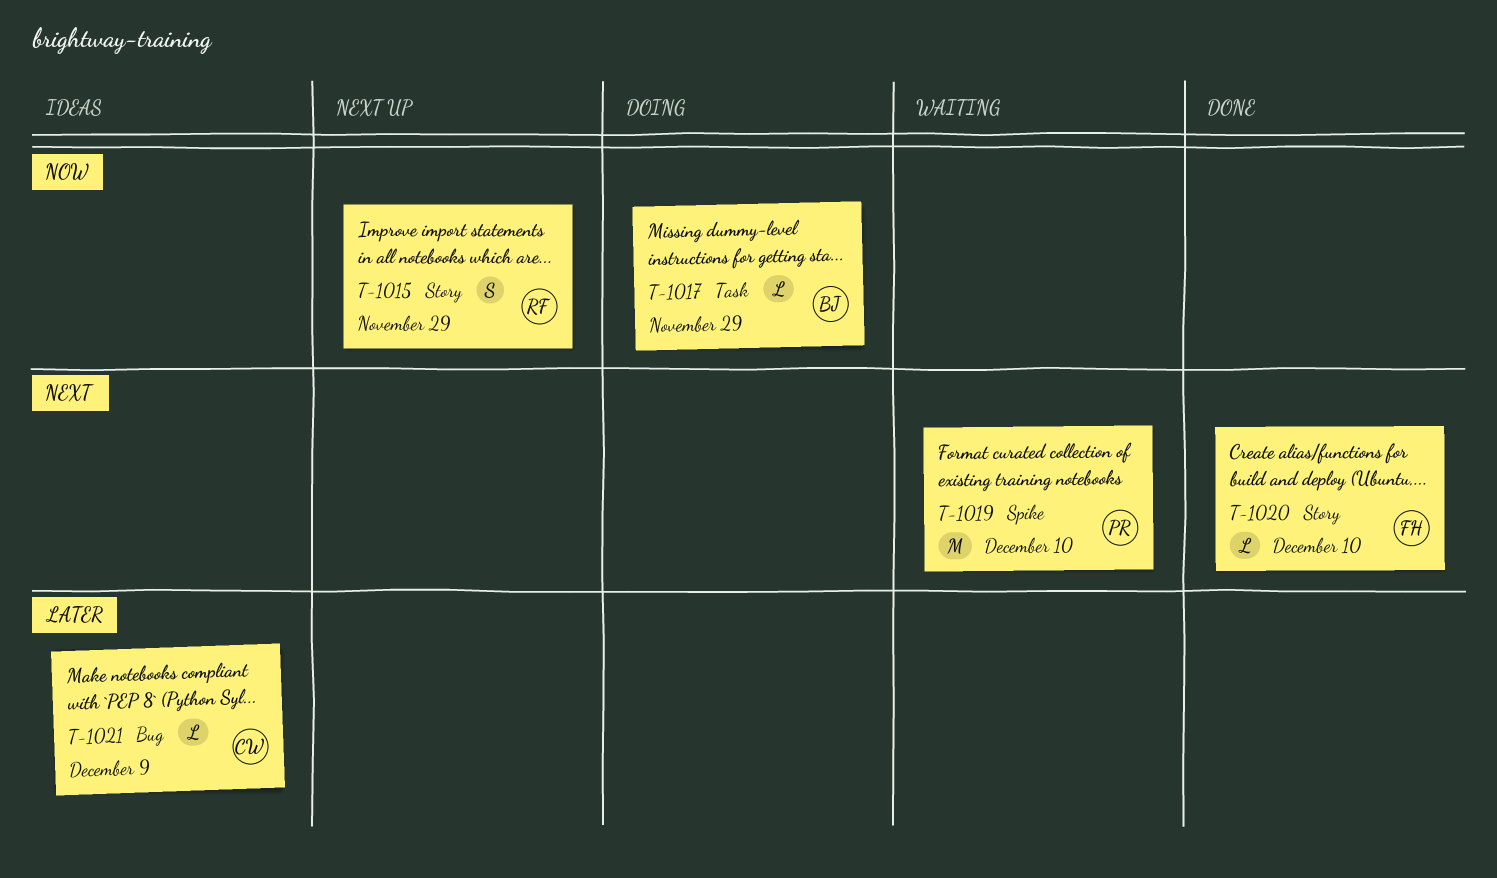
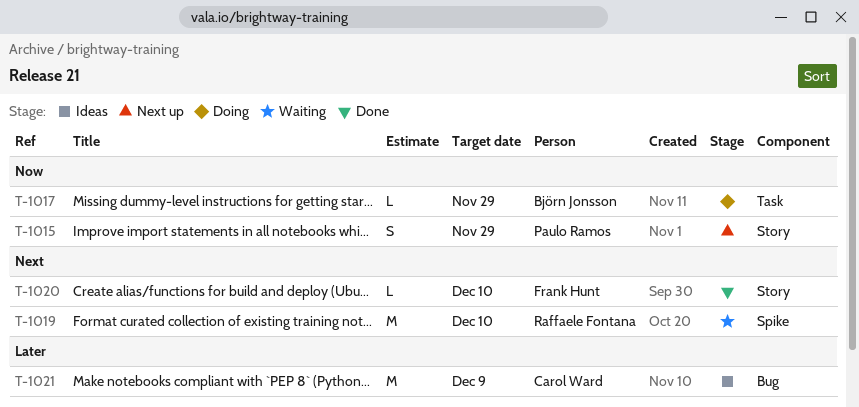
T-1015, owner: Raffaele Fontana -> Paulo Ramos
T-1019, owner: Paulo Ramos -> Raffaele Fontana
T-1021, estimate: L -> M

